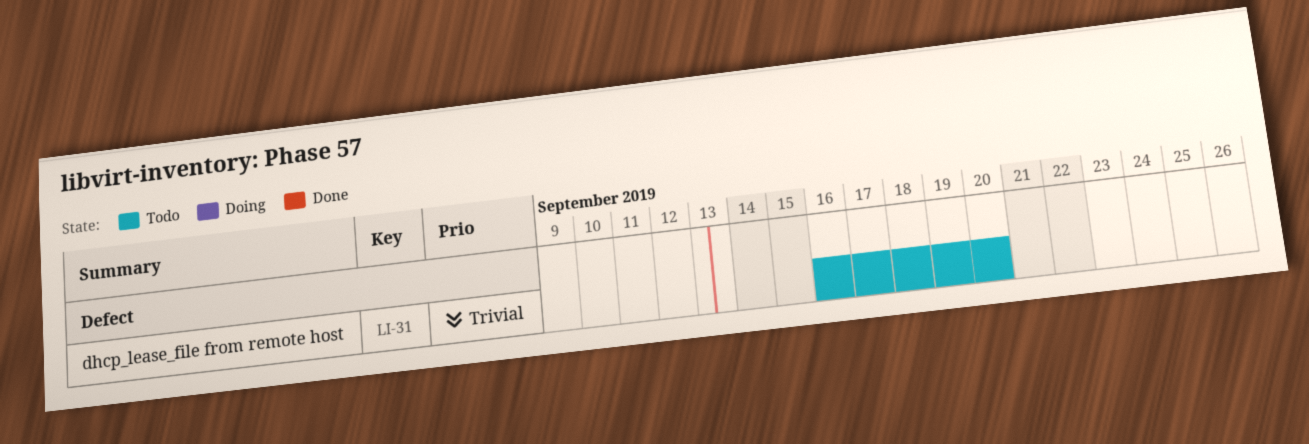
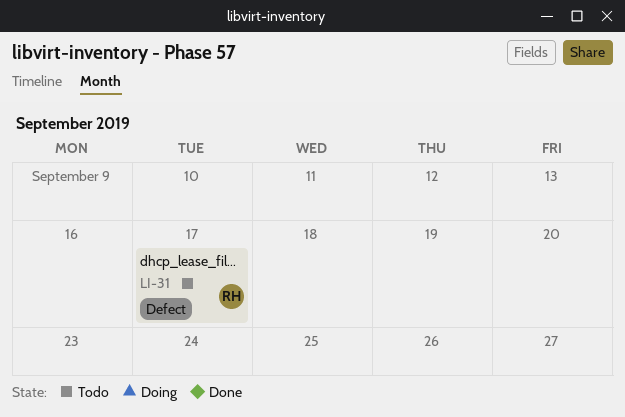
LI-31, due: Sep 20 -> Sep 17

